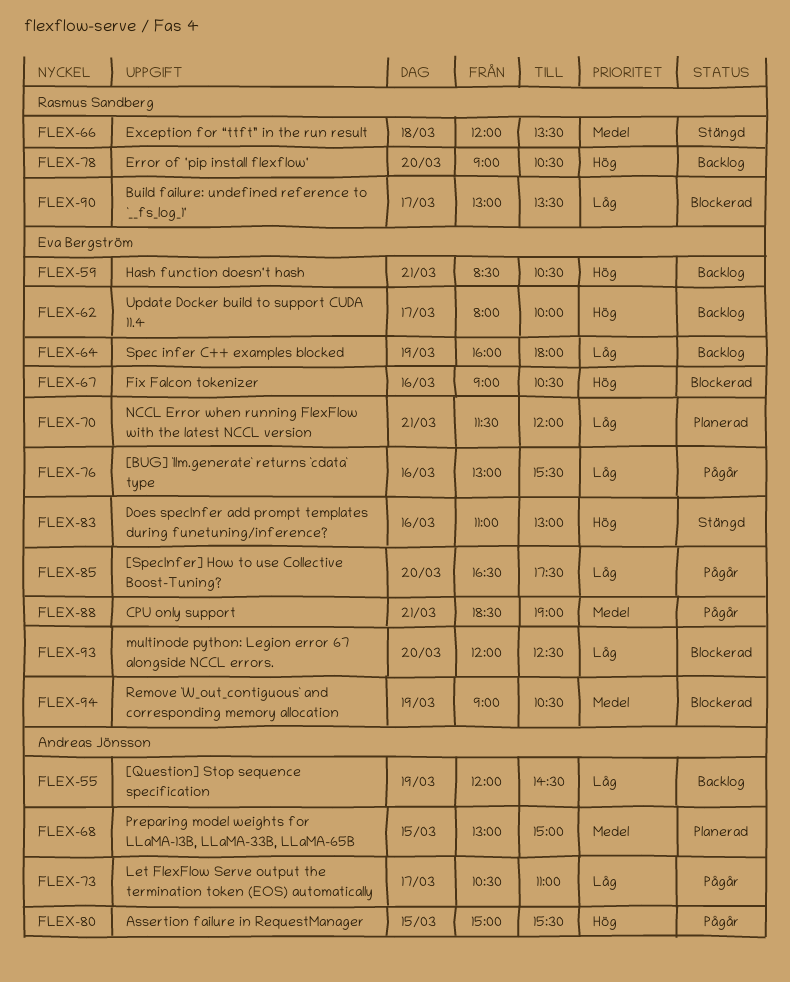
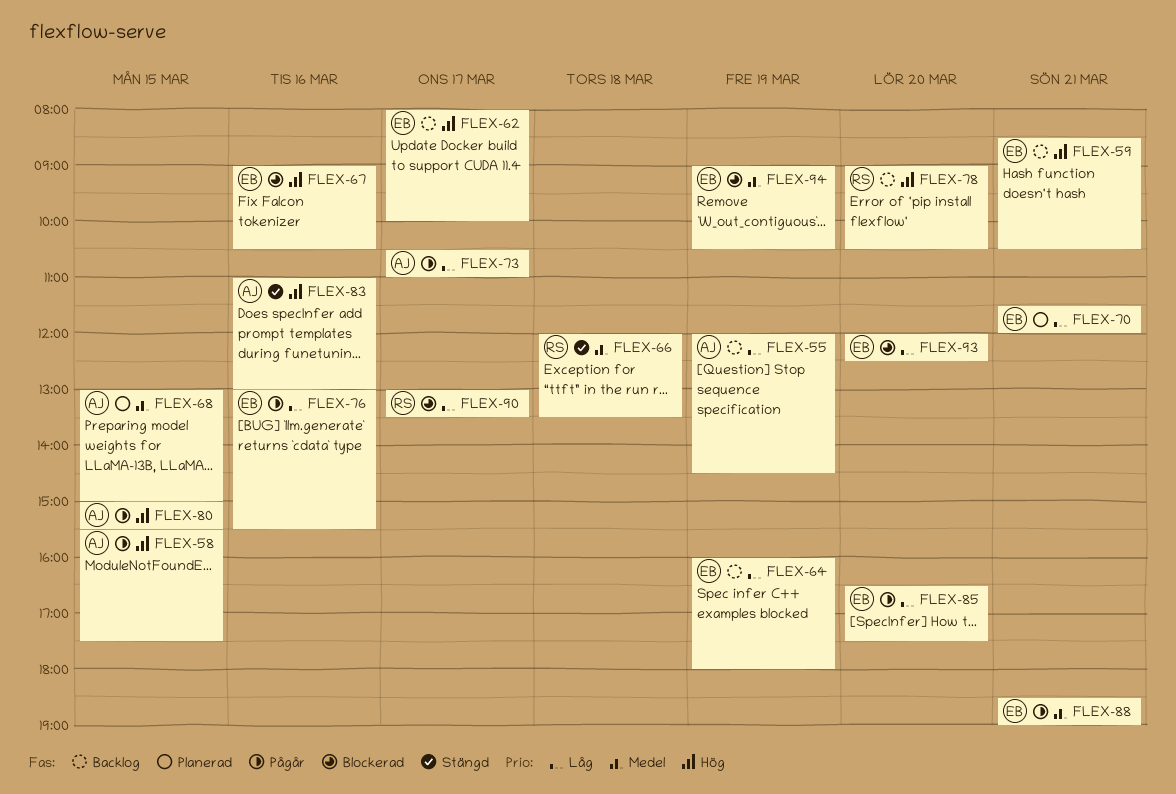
FLEX-58: none -> present
FLEX-83, owner: Eva Bergström -> Andreas Jönsson

